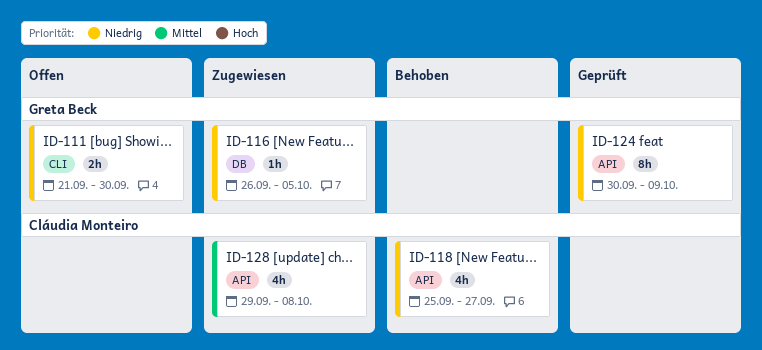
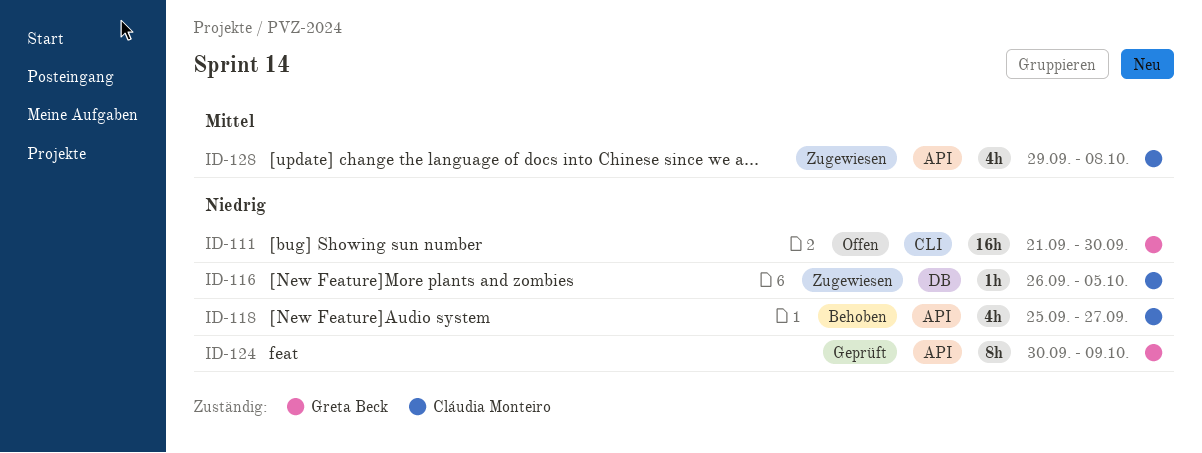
ID-111, estimate: 2h -> 16h
ID-116, owner: Greta Beck -> Cláudia Monteiro

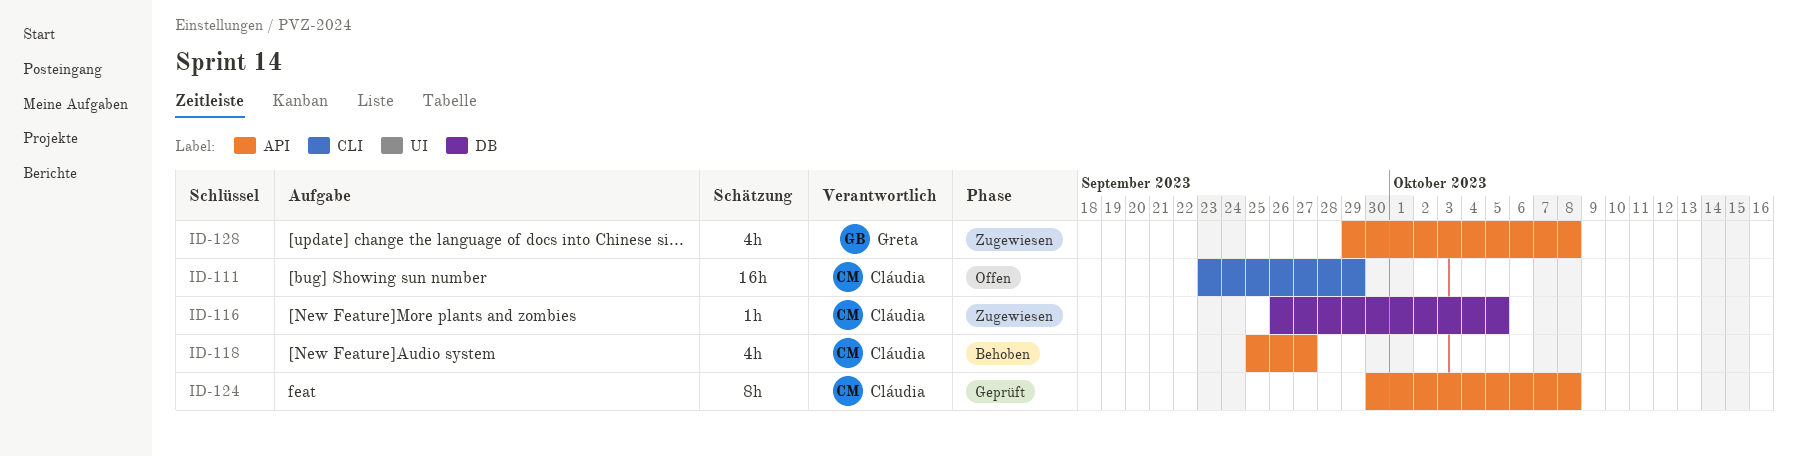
ID-111, owner: Greta Beck -> Cláudia Monteiro
ID-111, start: Sep 21 -> Sep 23
ID-111, due: Sep 30 -> Sep 29
ID-124, owner: Greta Beck -> Cláudia Monteiro
ID-124, due: Oct 9 -> Oct 8
ID-128, owner: Cláudia Monteiro -> Greta Beck

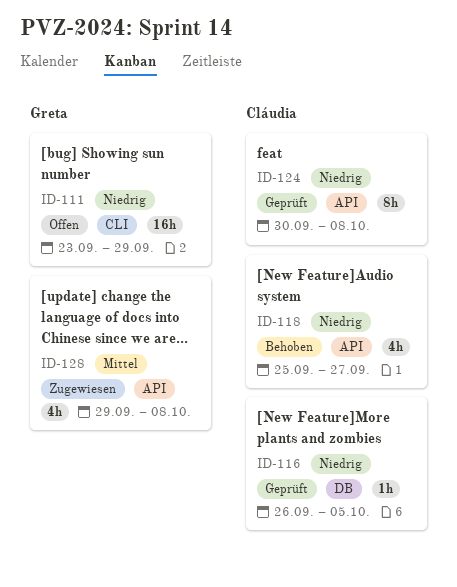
ID-111, owner: Cláudia -> Greta
ID-116, status: Zugewiesen -> Geprüft

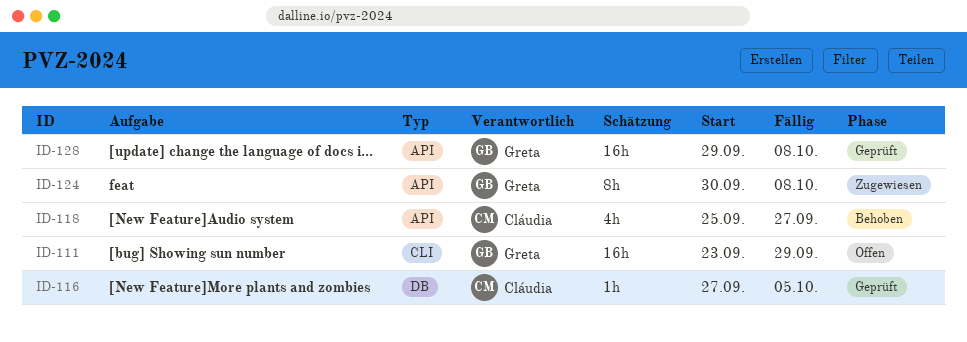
ID-116, start: Sep 26 -> Sep 27
ID-124, status: Geprüft -> Zugewiesen
ID-124, owner: Cláudia -> Greta
ID-128, status: Zugewiesen -> Geprüft
ID-128, estimate: 4h -> 16h

